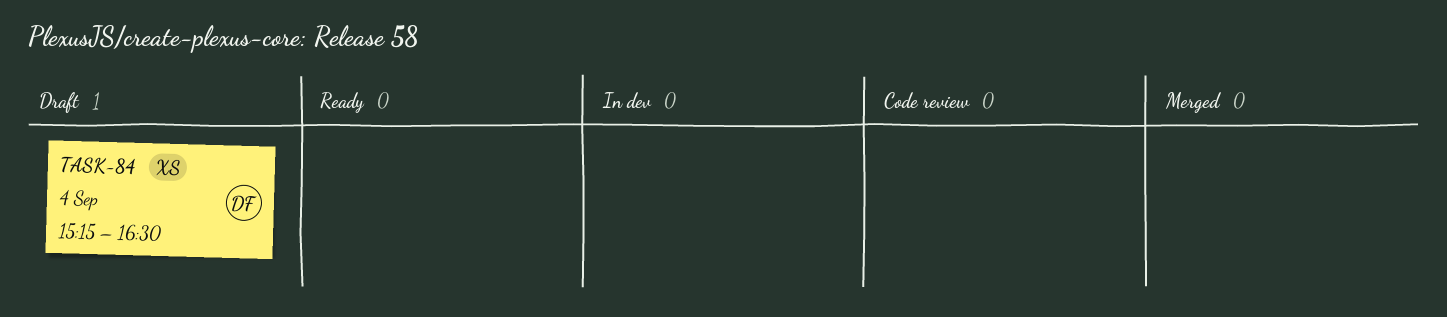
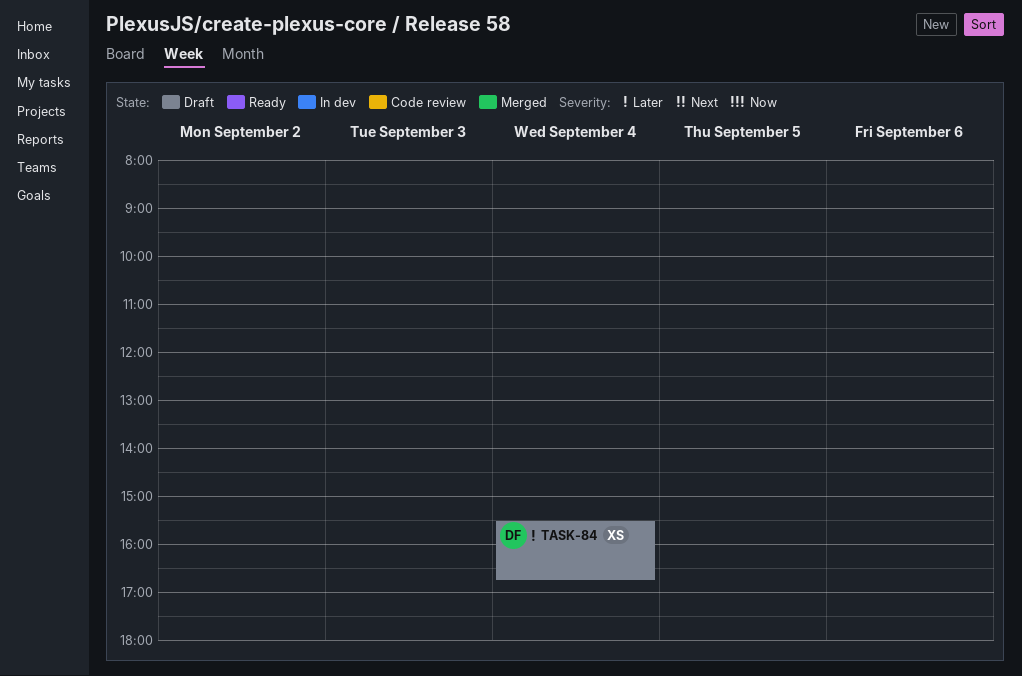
TASK-84, begins: 15:15 -> 15:30
TASK-84, ends: 16:30 -> 16:45

